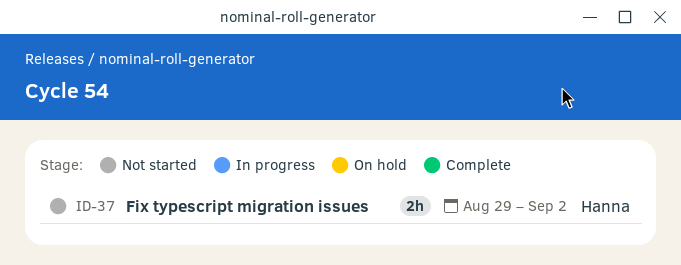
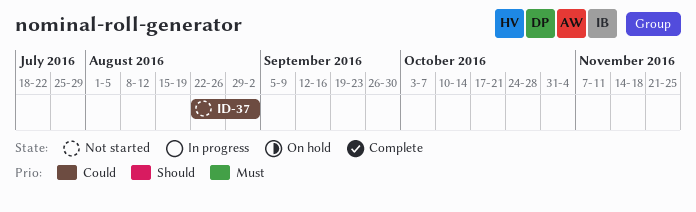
ID-37, start: Aug 29 -> Aug 22

